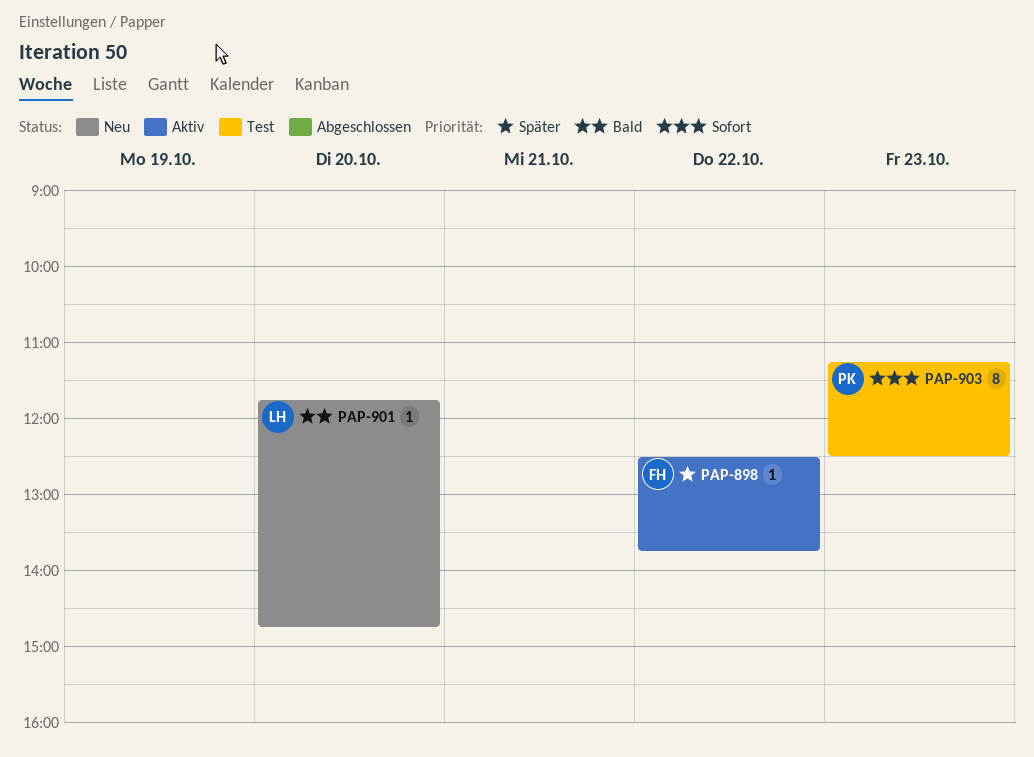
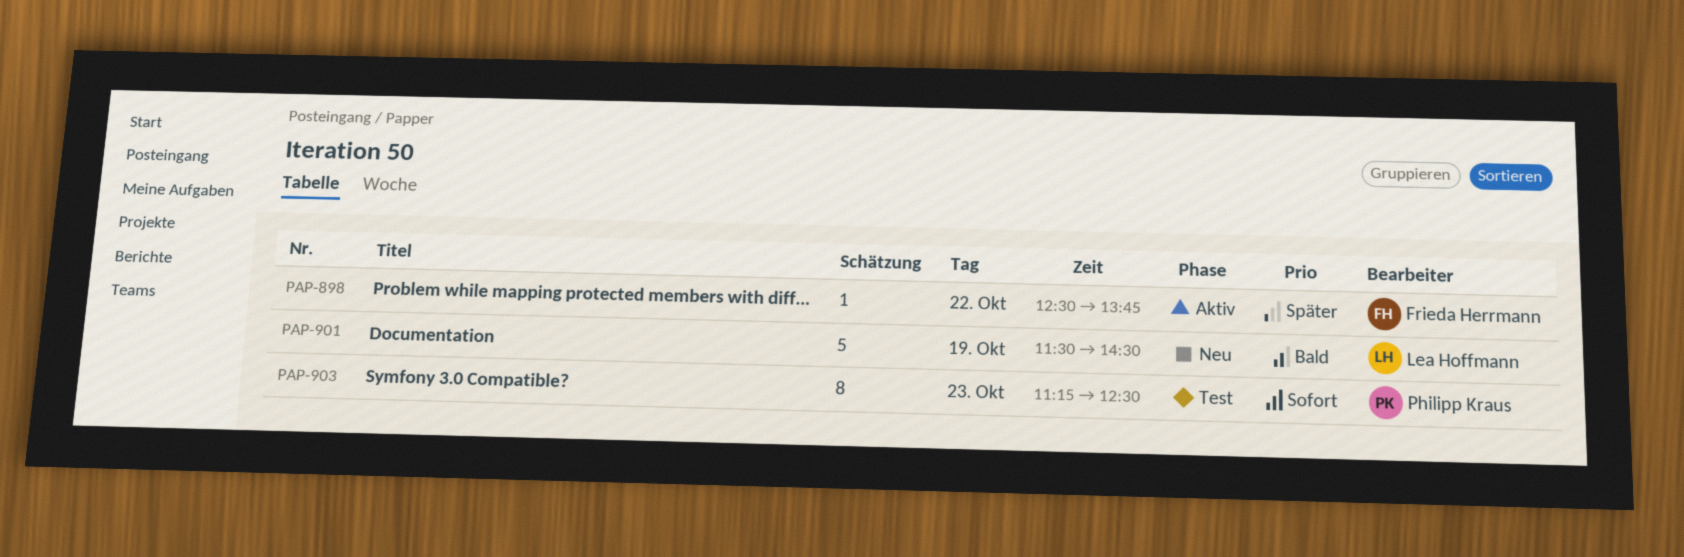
PAP-901, estimate: 1 -> 5
PAP-901, day: Oct 20 -> Oct 19
PAP-901, begins: 11:45 -> 11:30
PAP-901, ends: 14:45 -> 14:30

